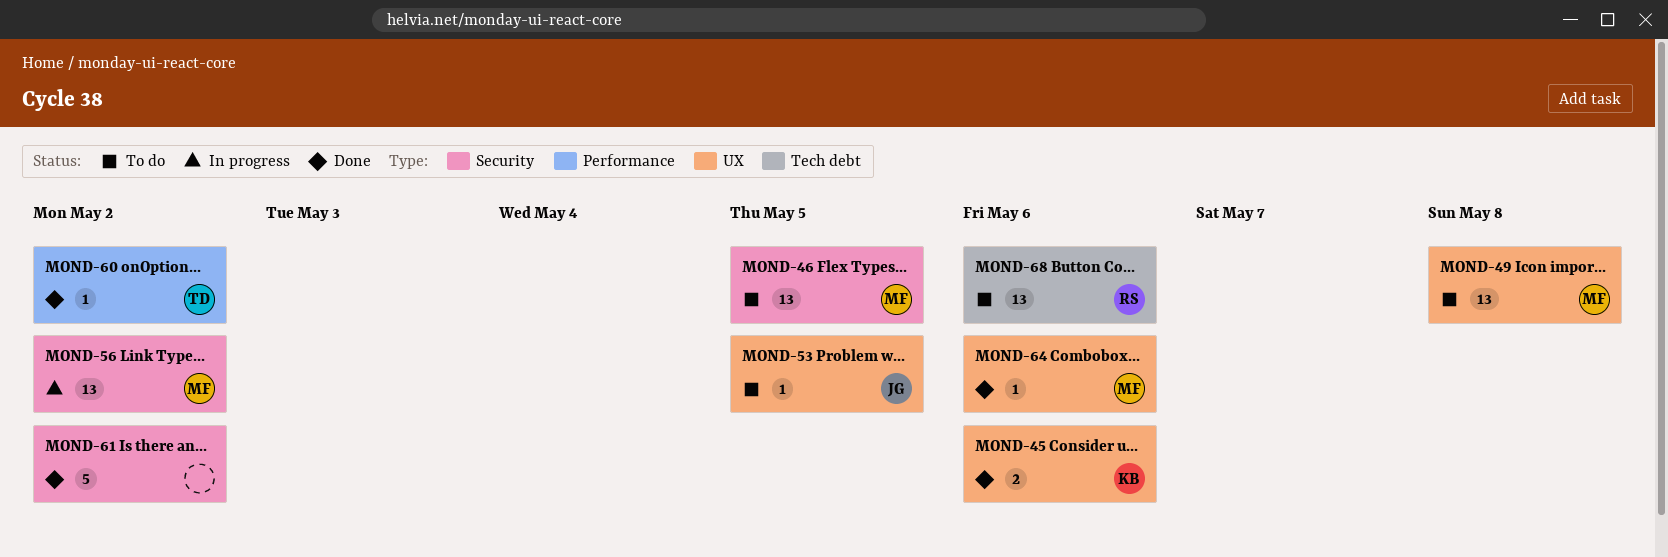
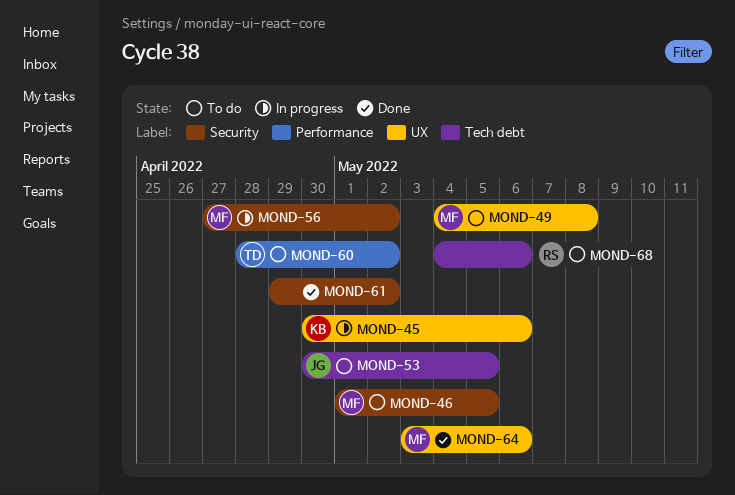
MOND-45, status: Done -> In progress
MOND-53, label: UX -> Tech debt
MOND-60, status: Done -> To do

